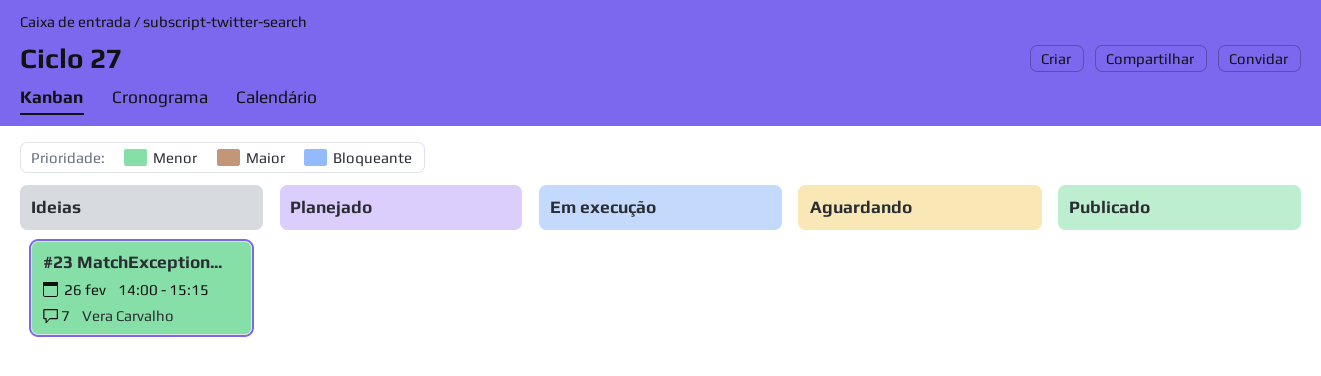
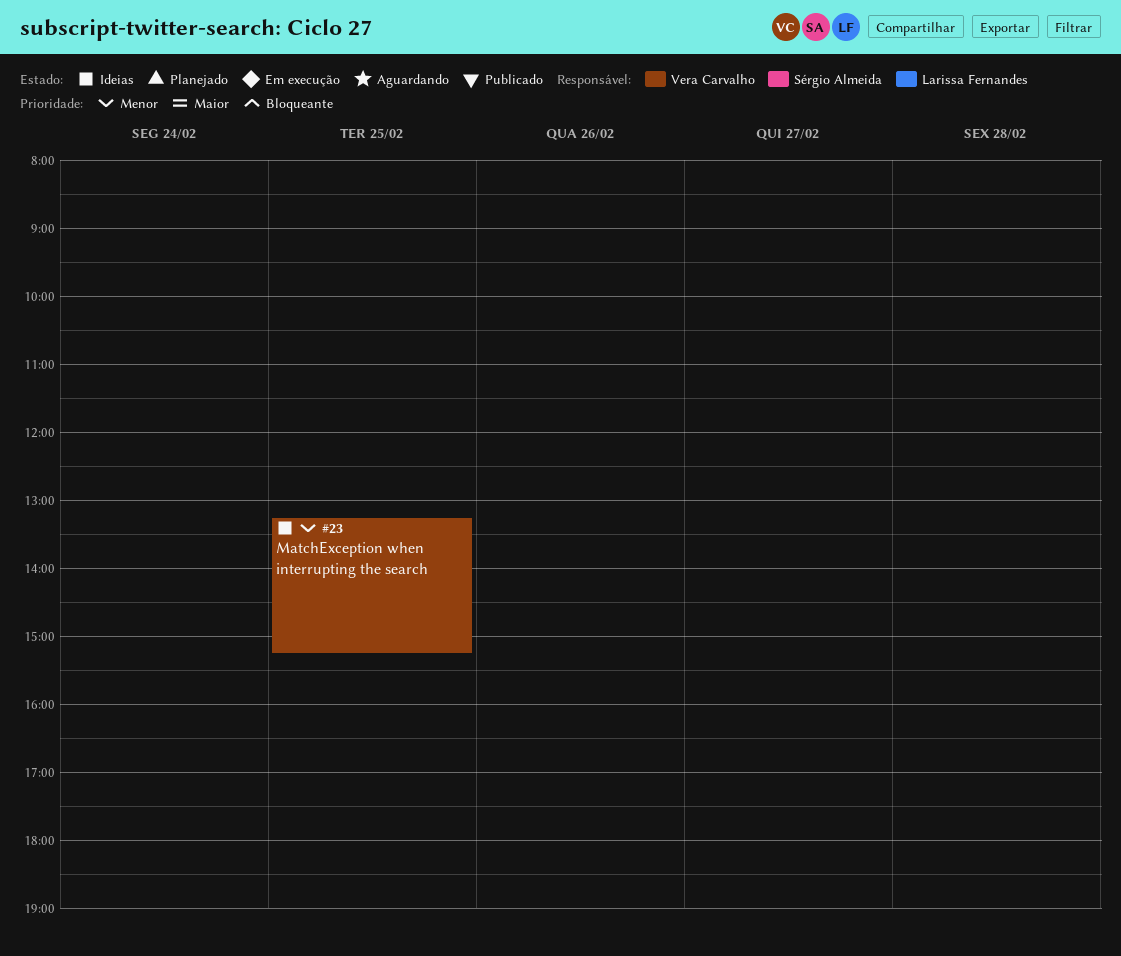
#23, day: Feb 26 -> Feb 25
#23, begins: 14:00 -> 13:15

